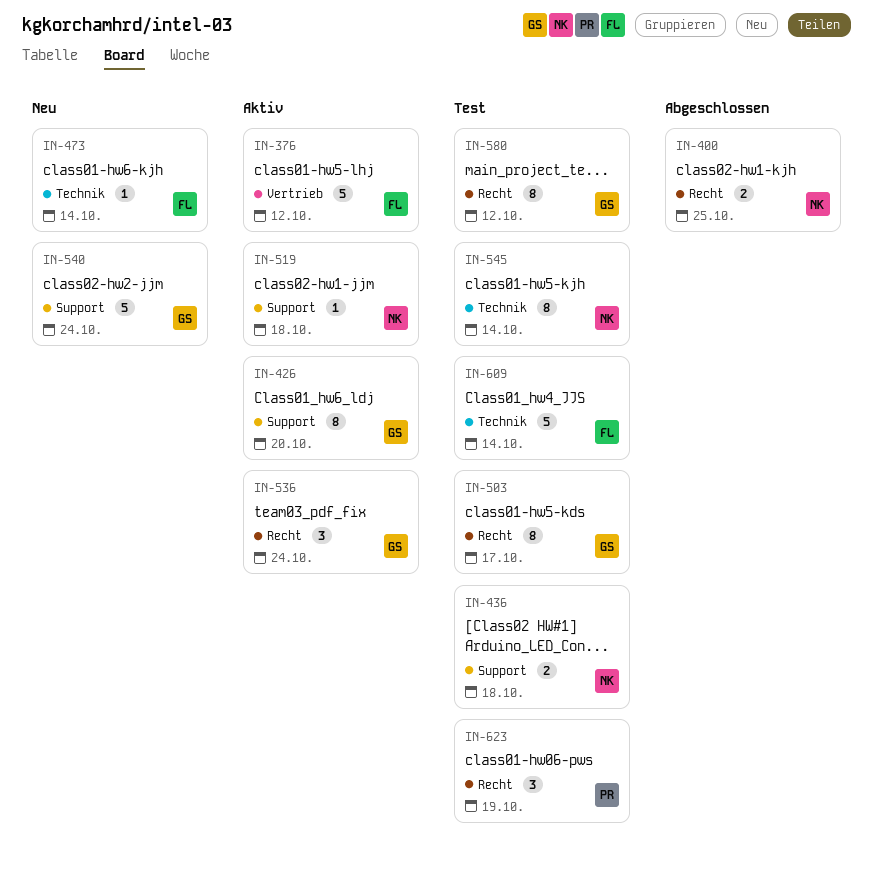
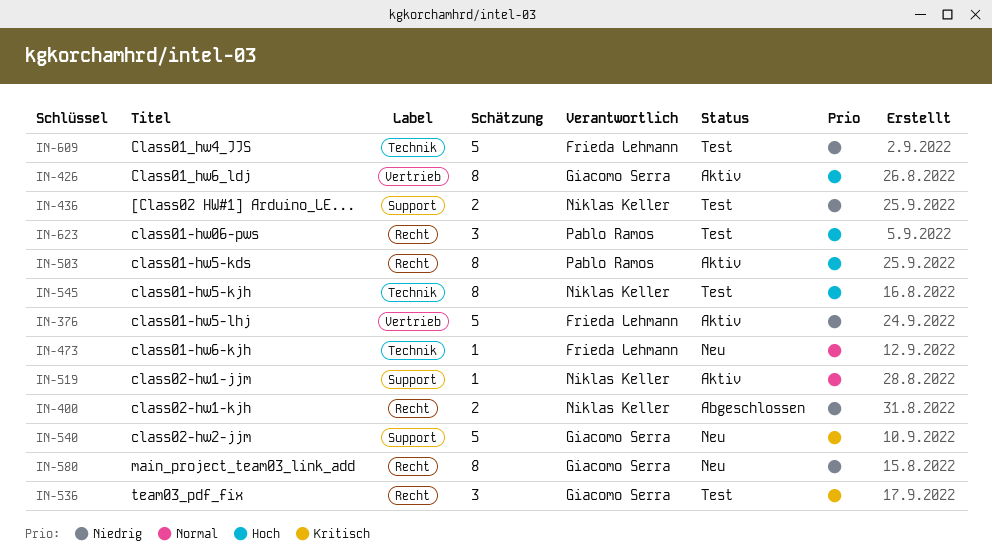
IN-426, label: Support -> Vertrieb
IN-503, status: Test -> Aktiv
IN-503, owner: Giacomo Serra -> Pablo Ramos
IN-536, status: Aktiv -> Test
IN-580, status: Test -> Neu

